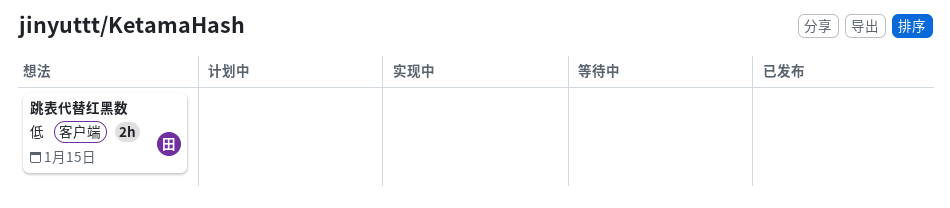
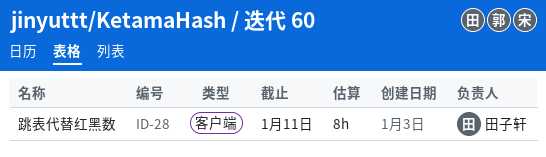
跳表代替红黑数, estimate: 2h -> 8h
跳表代替红黑数, due: Jan 15 -> Jan 11

